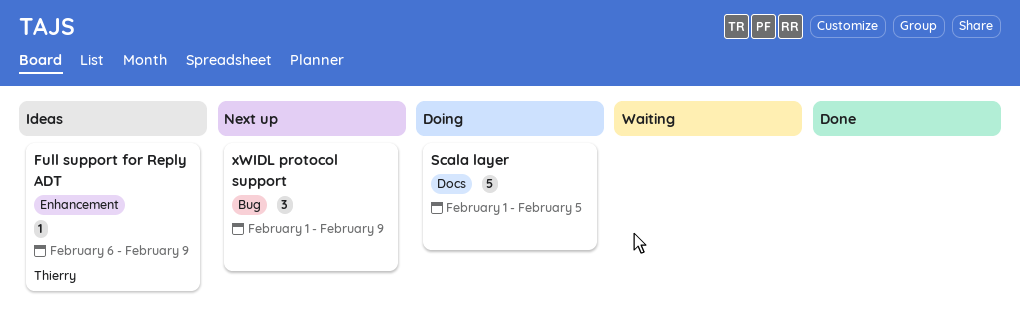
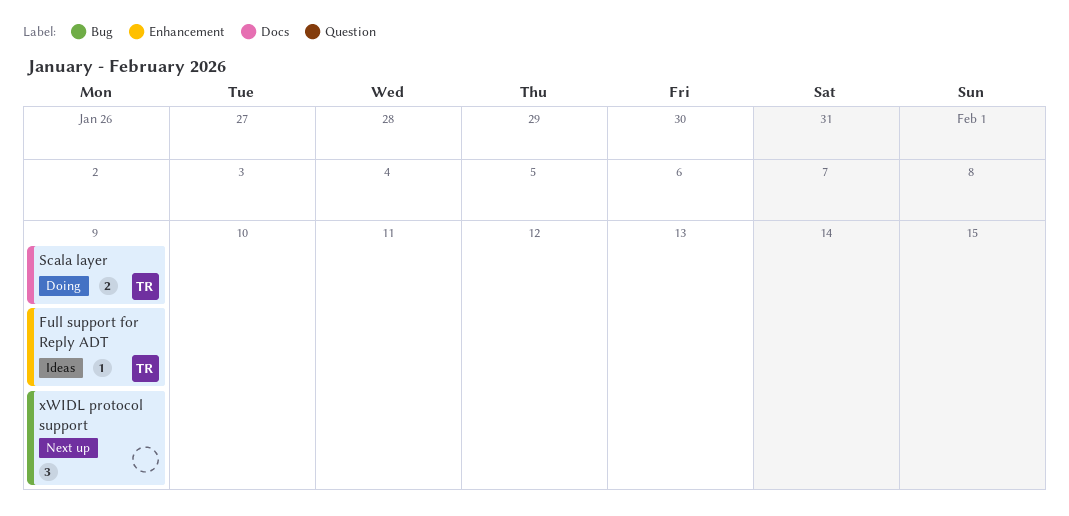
Scala layer, owner: none -> Thierry
Scala layer, estimate: 5 -> 2
Scala layer, due: Feb 5 -> Feb 9

